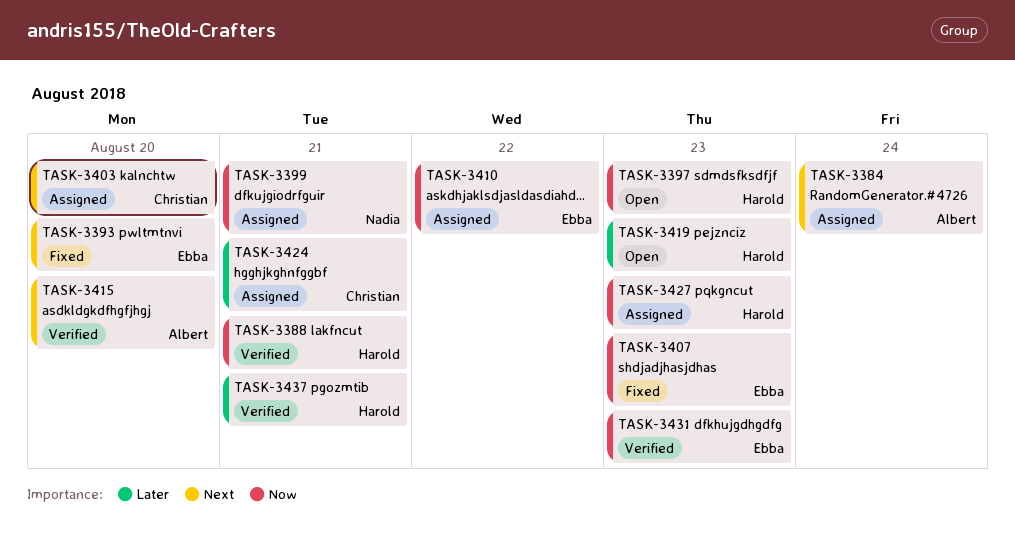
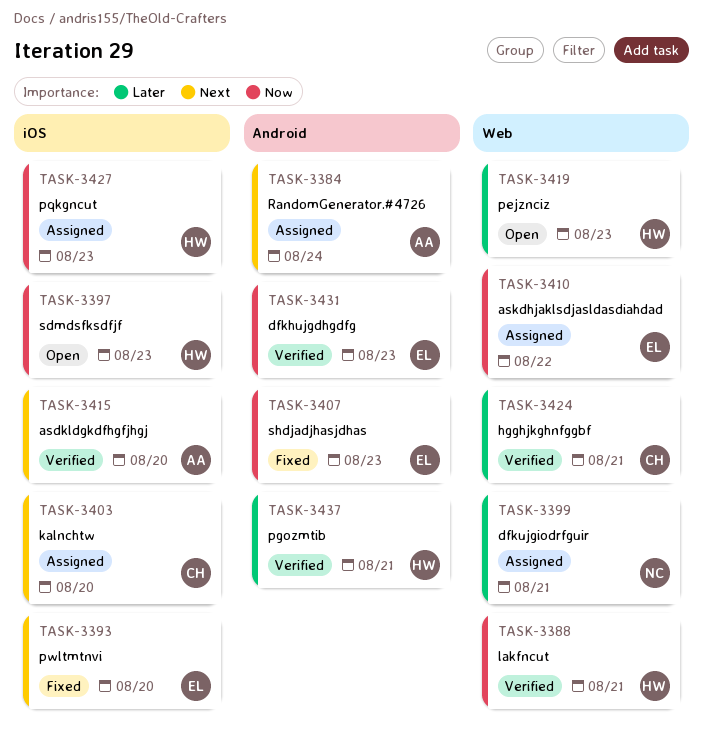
TASK-3399, priority: Now -> Later
TASK-3424, status: Assigned -> Verified

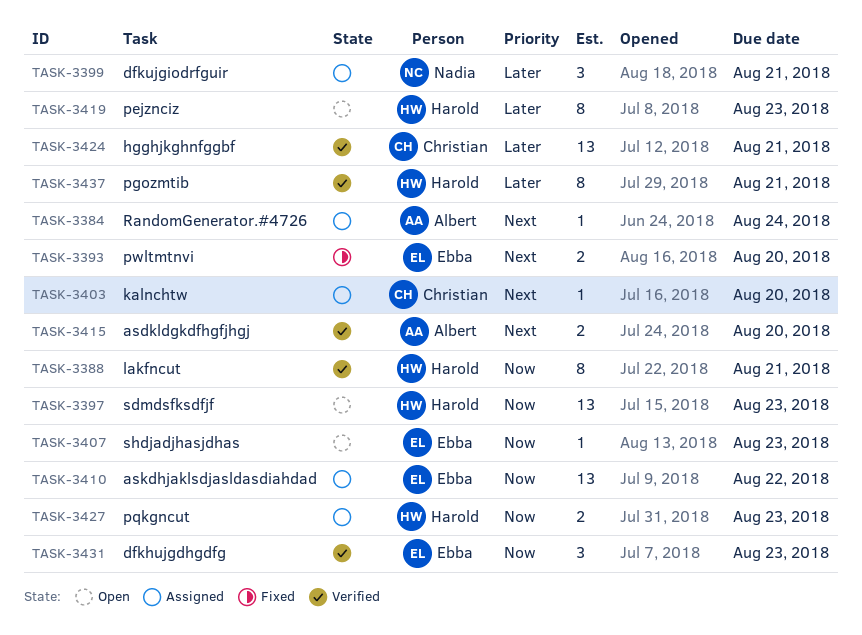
TASK-3407, status: Fixed -> Open

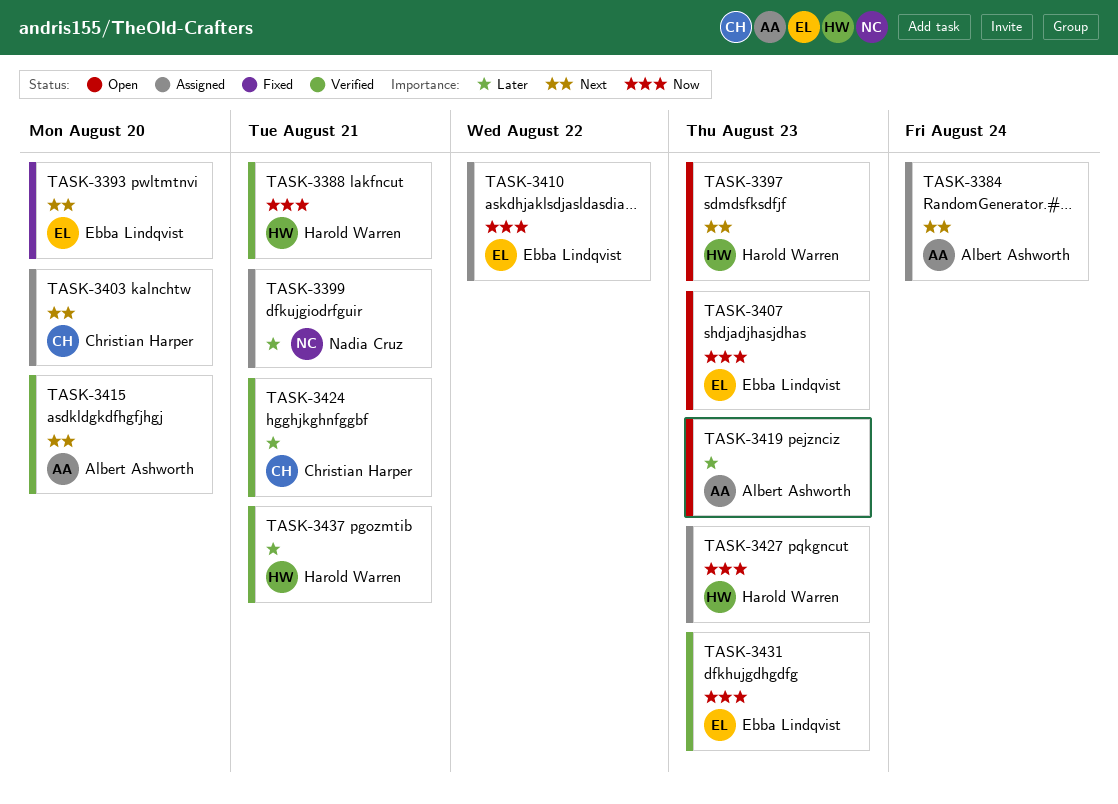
TASK-3397, priority: Now -> Next
TASK-3419, owner: Harold Warren -> Albert Ashworth

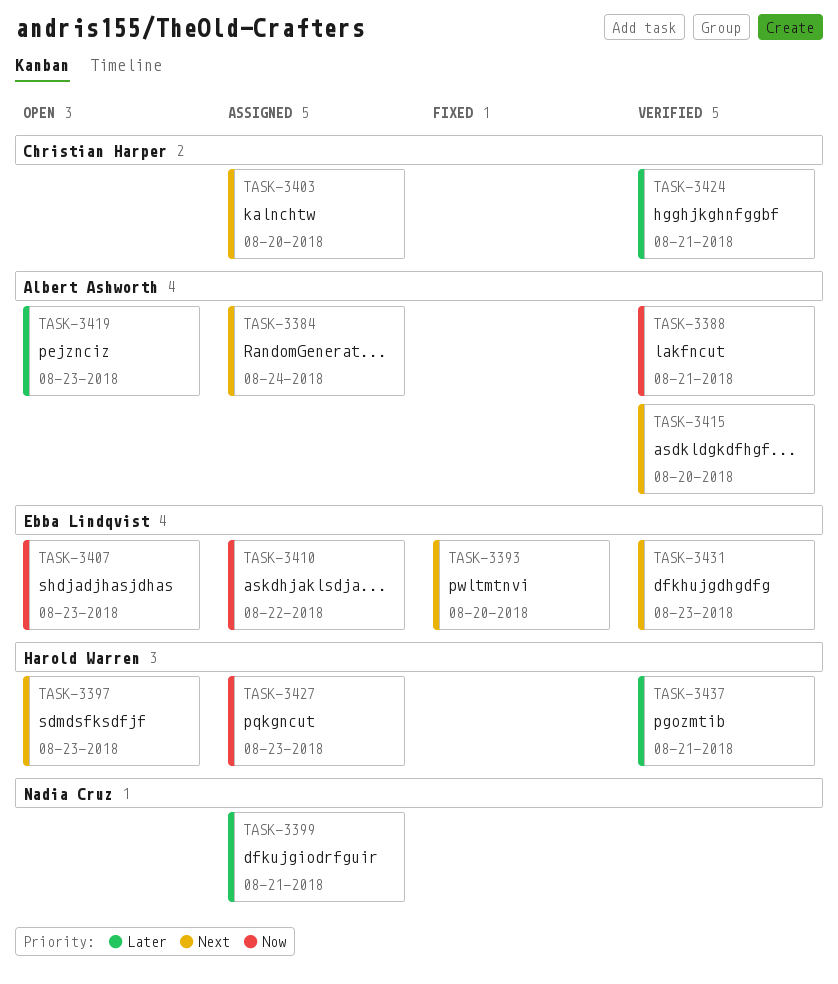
TASK-3388, owner: Harold Warren -> Albert Ashworth
TASK-3431, priority: Now -> Next

